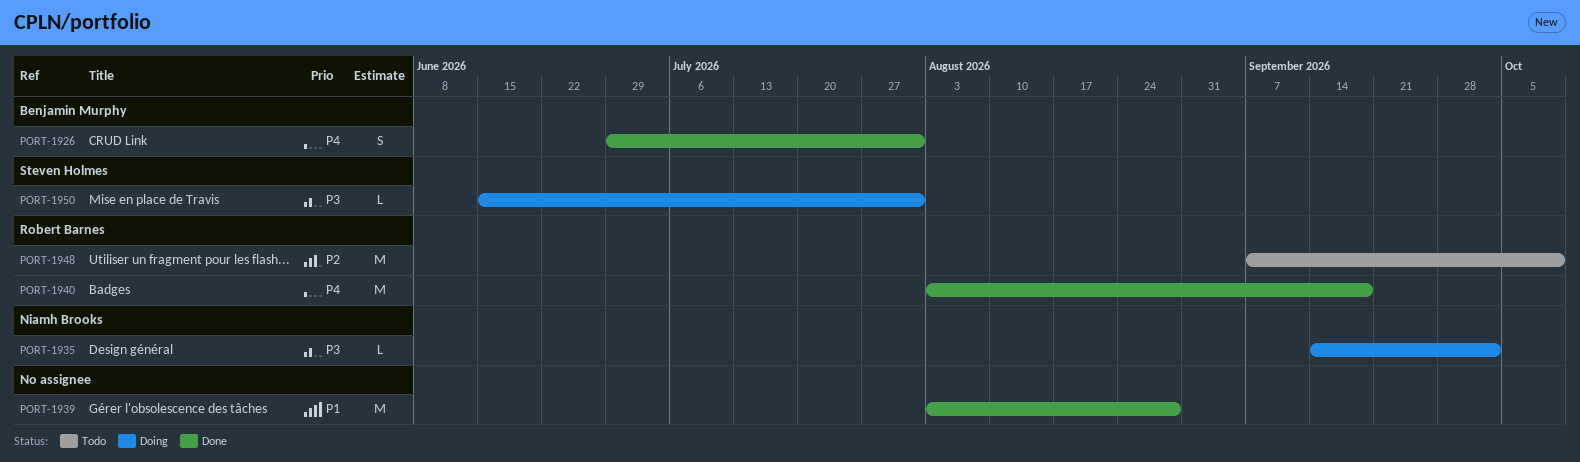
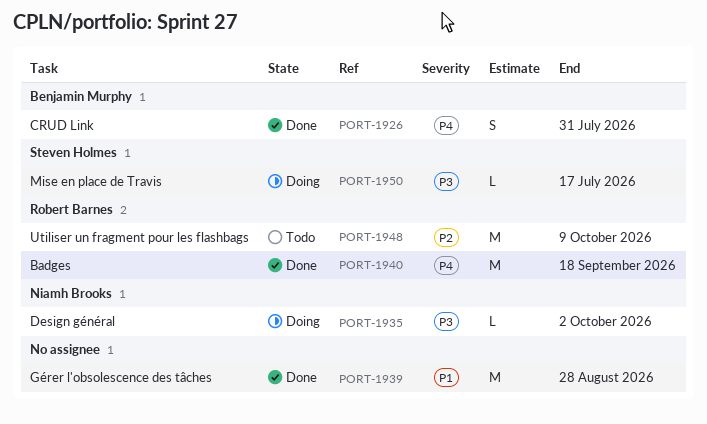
PORT-1950, due: Jul 31 -> Jul 17

